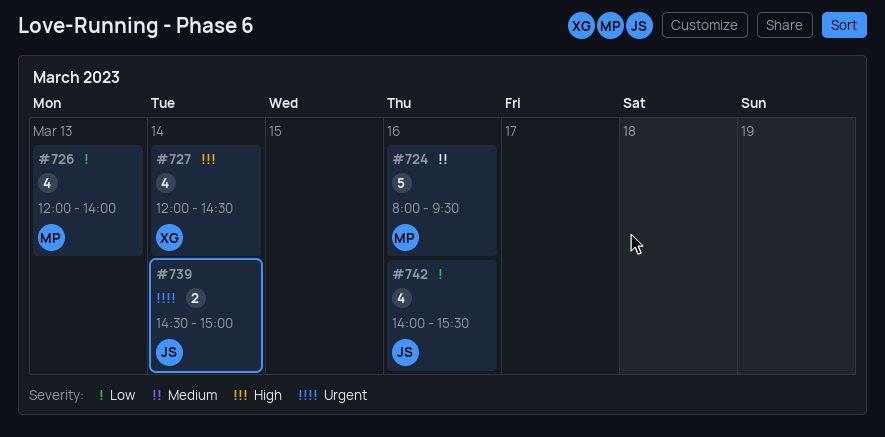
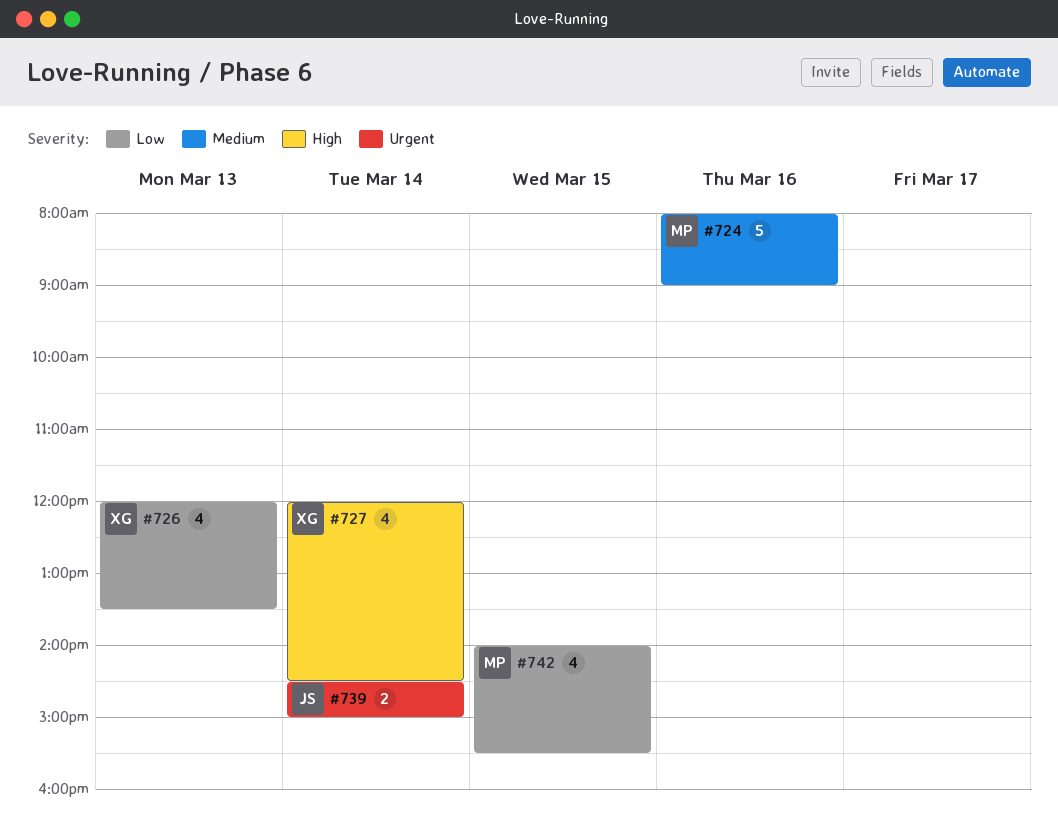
#724, ends: 09:30 -> 09:00
#726, owner: MP -> XG
#726, ends: 14:00 -> 13:30
#742, owner: JS -> MP
#742, day: Mar 16 -> Mar 15

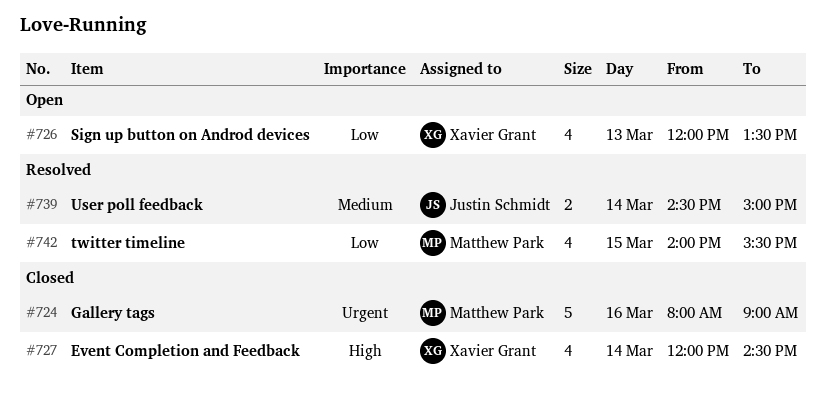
#724, priority: Medium -> Urgent
#739, priority: Urgent -> Medium

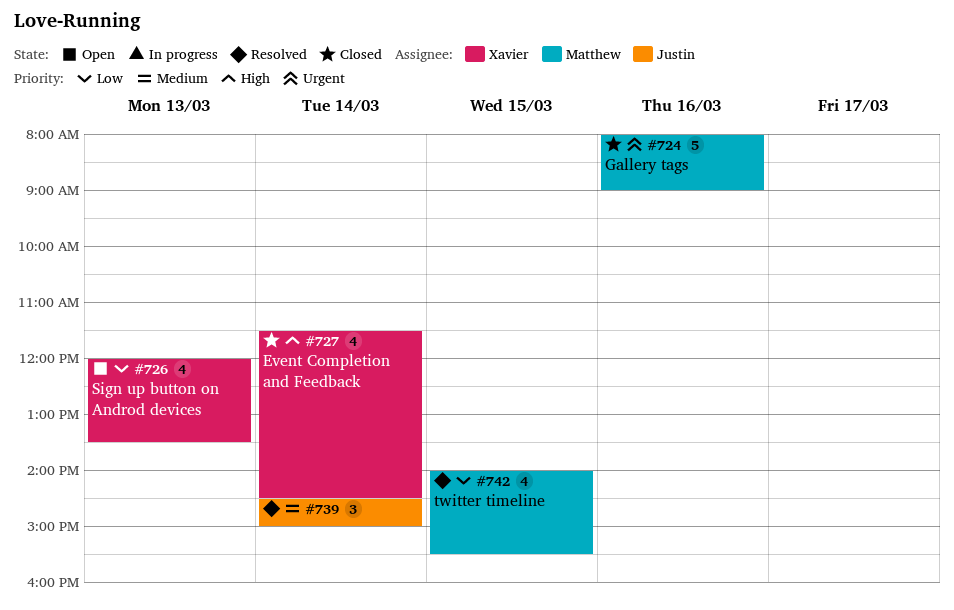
#727, begins: 12:00 -> 11:30
#739, estimate: 2 -> 3

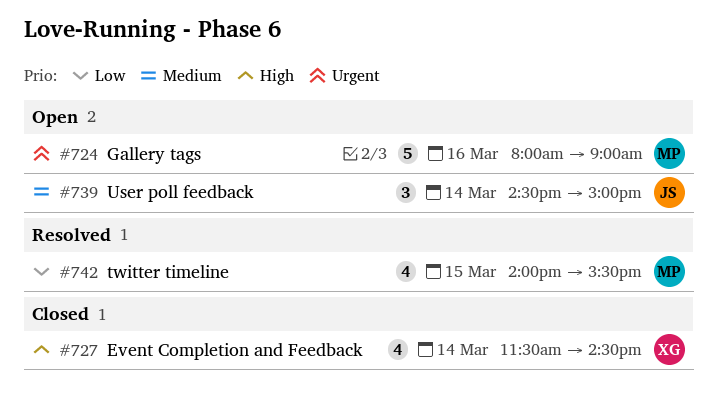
#724, status: Closed -> Open
#726: present -> none
#739, status: Resolved -> Open

